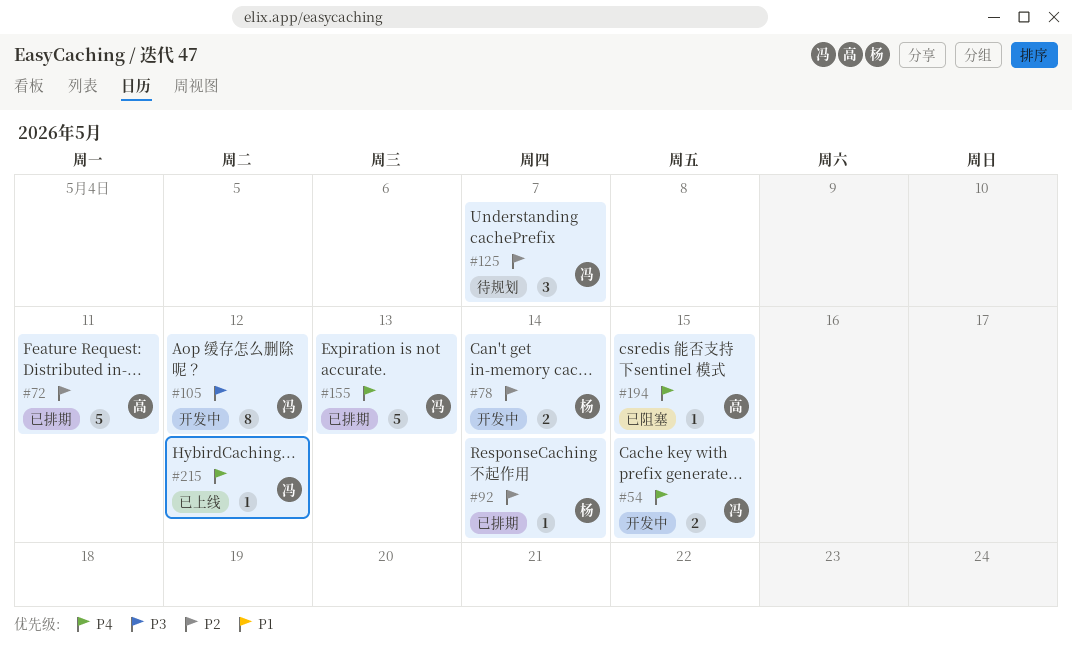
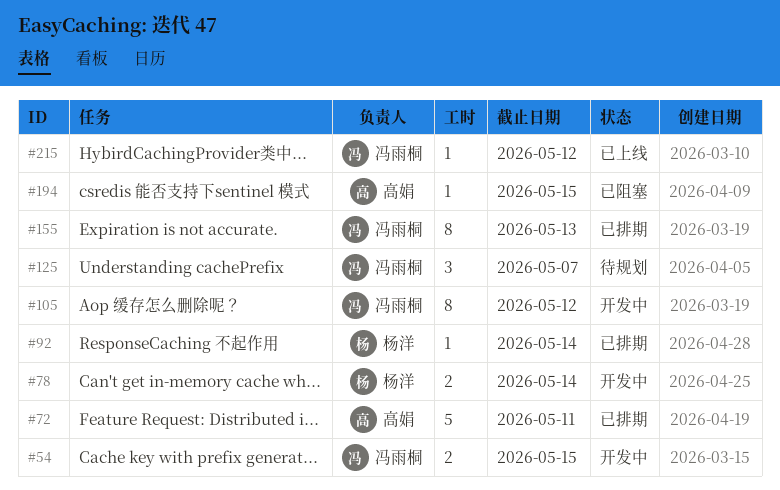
#155, estimate: 5 -> 8

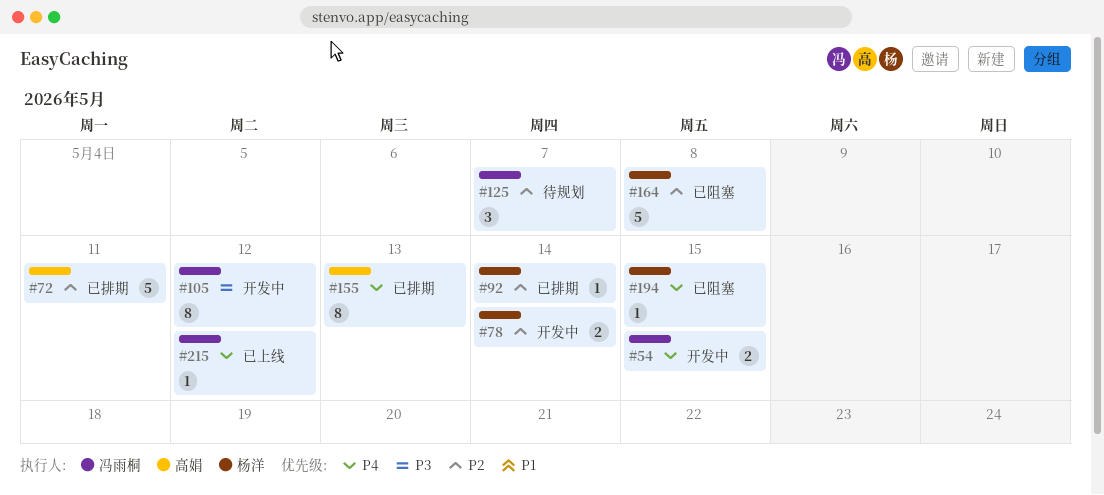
#155, owner: 冯雨桐 -> 高娟
#164: none -> present
#194, owner: 高娟 -> 杨洋

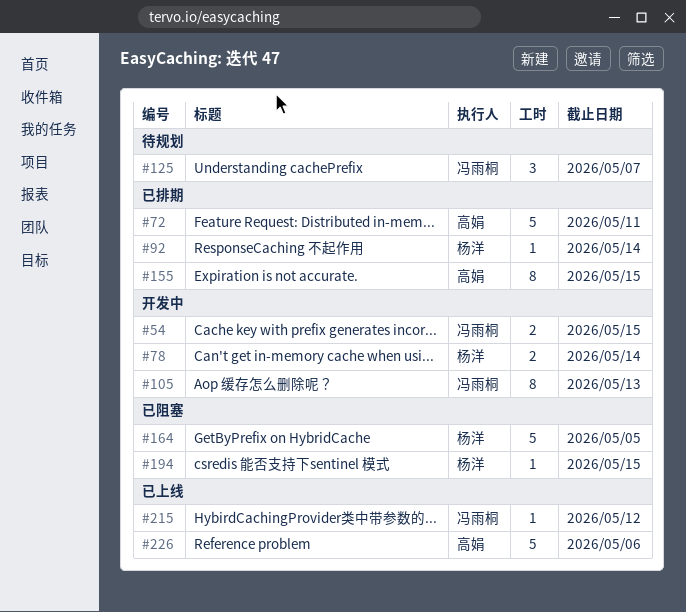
#105, due: May 12 -> May 13
#155, due: May 13 -> May 15
#164, due: May 8 -> May 5
#226: none -> present

